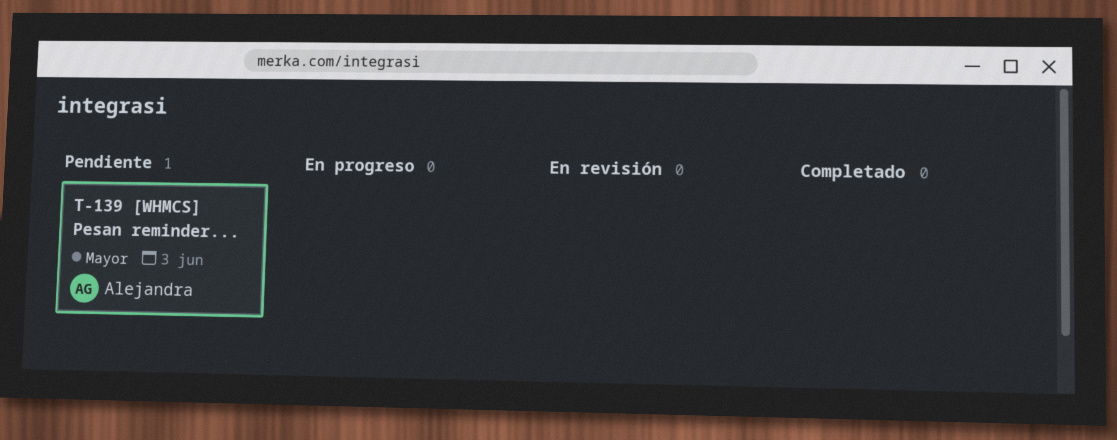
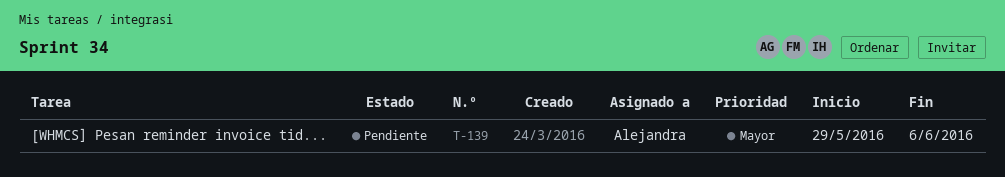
T-139, due: Jun 3 -> Jun 6

